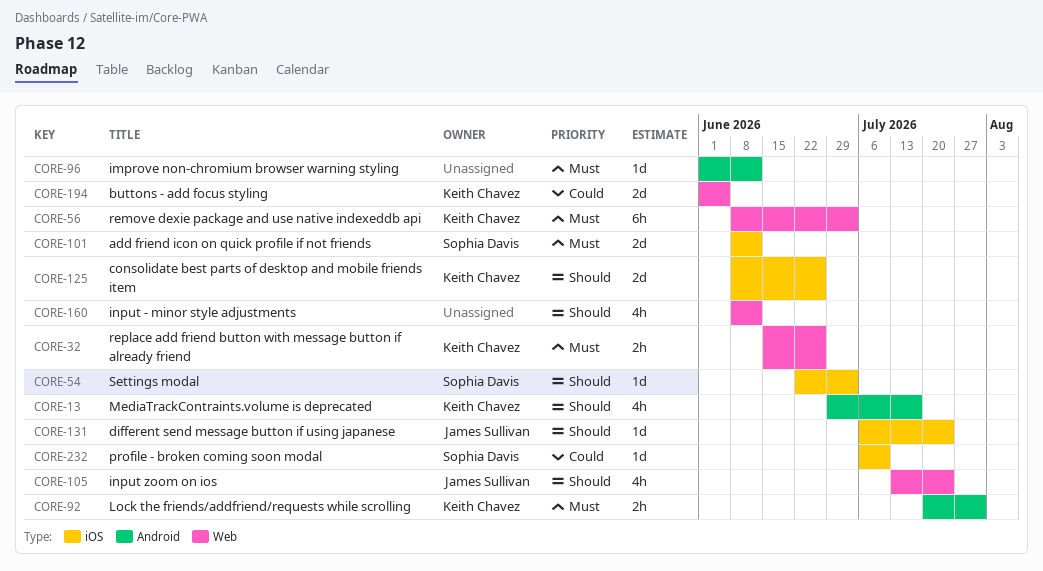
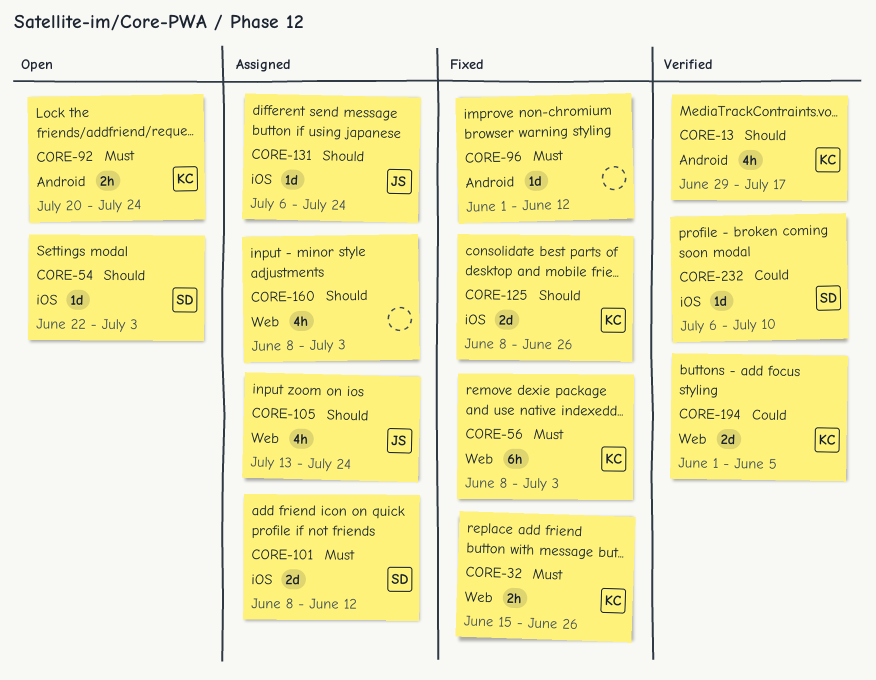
CORE-92, due: Jul 31 -> Jul 24
CORE-160, due: Jun 12 -> Jul 3

